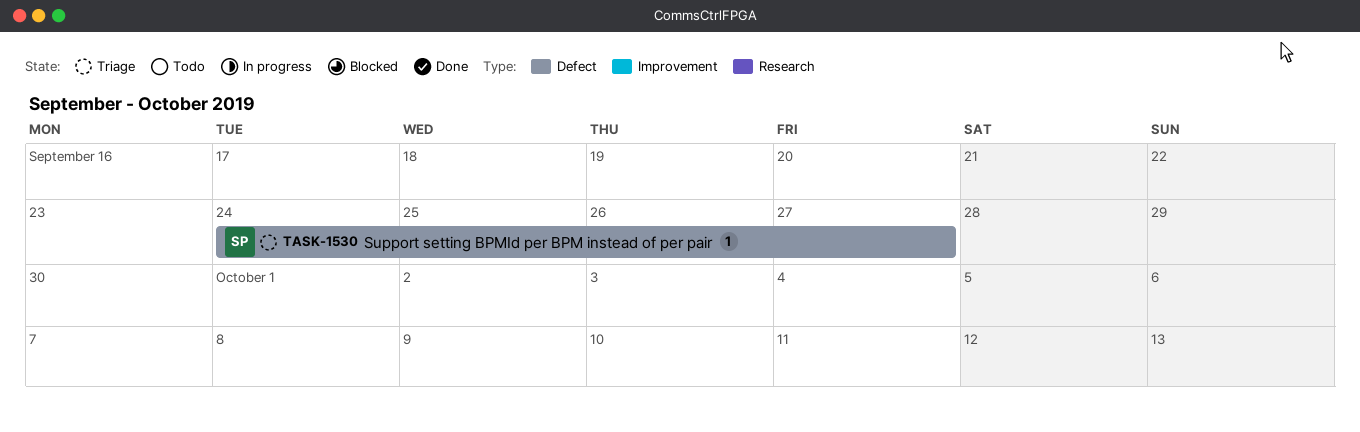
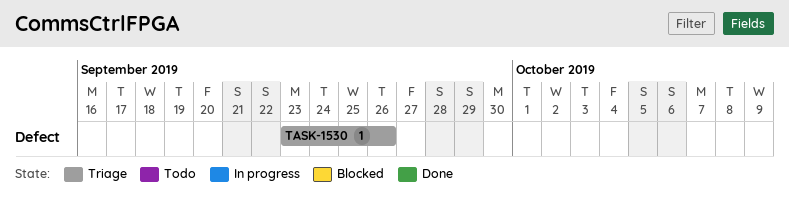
TASK-1530, start: Sep 24 -> Sep 23
TASK-1530, due: Sep 27 -> Sep 26

